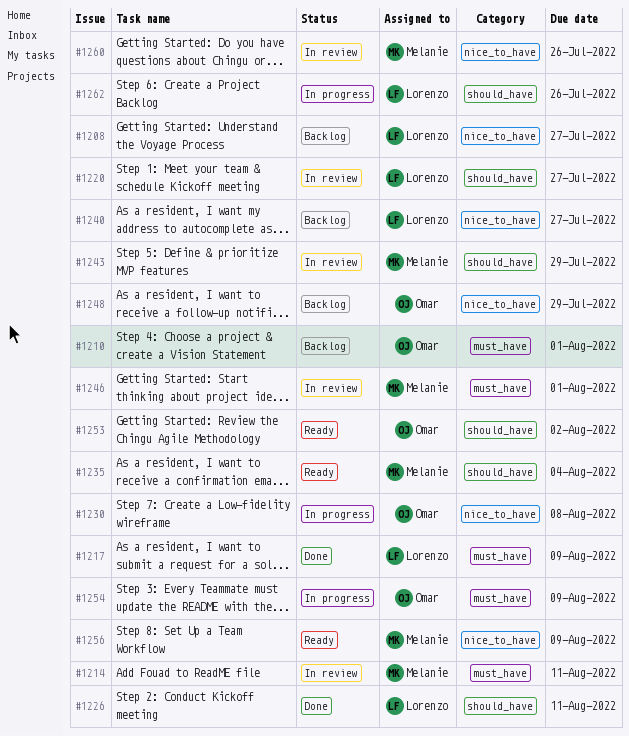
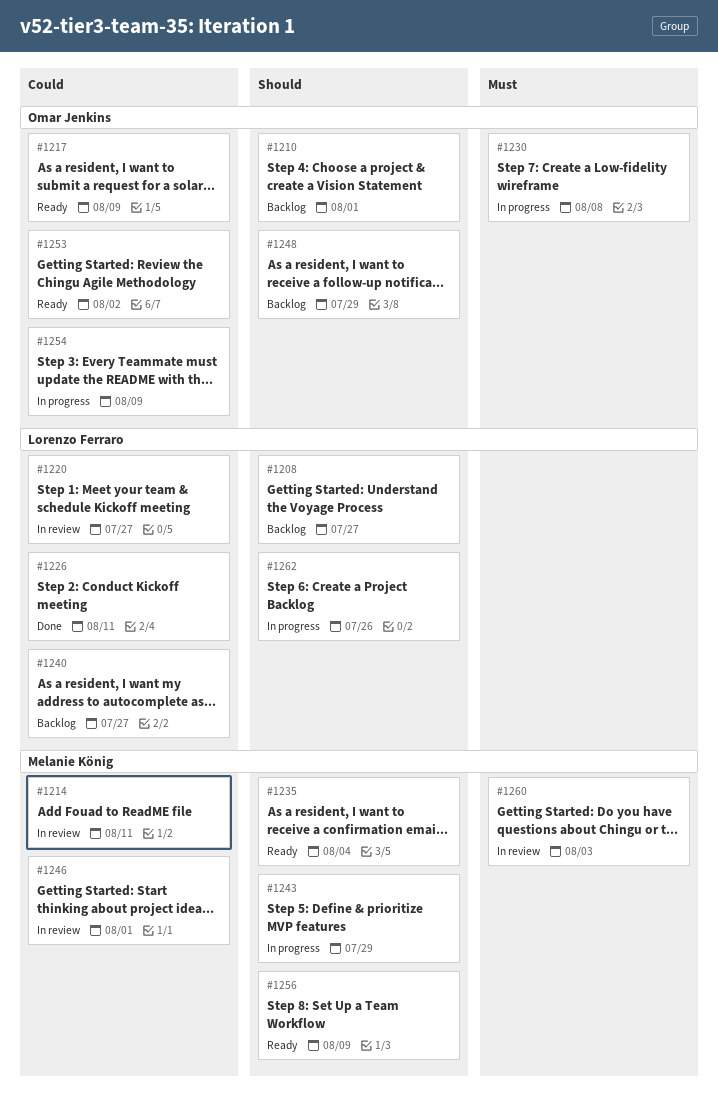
#1217, status: Done -> Ready
#1217, owner: Lorenzo Ferraro -> Omar Jenkins
#1243, status: In review -> In progress
#1260, due: Jul 26 -> Aug 3

